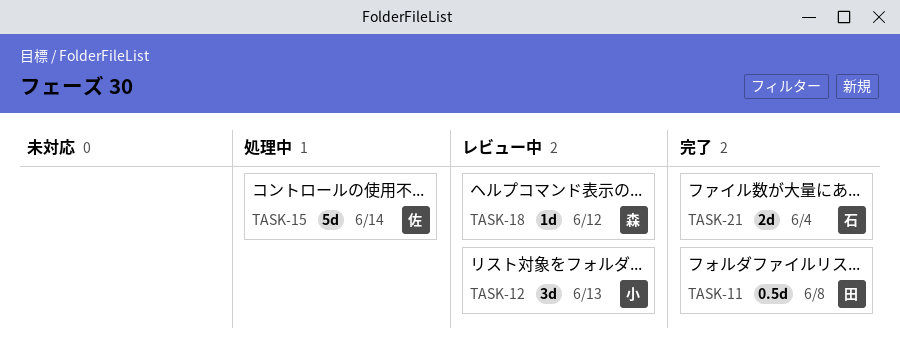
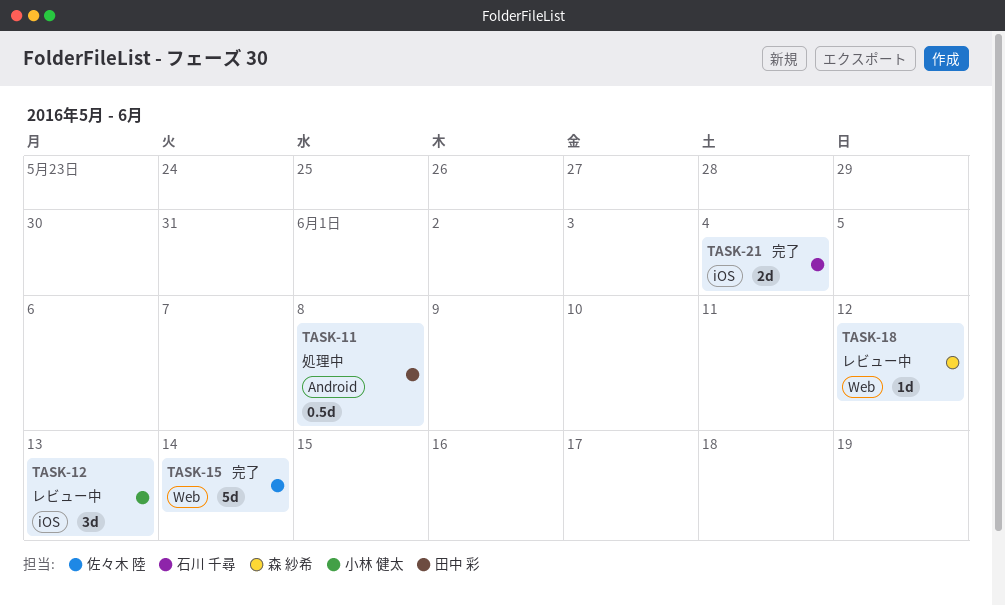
TASK-11, status: 完了 -> 処理中
TASK-15, status: 処理中 -> 完了

